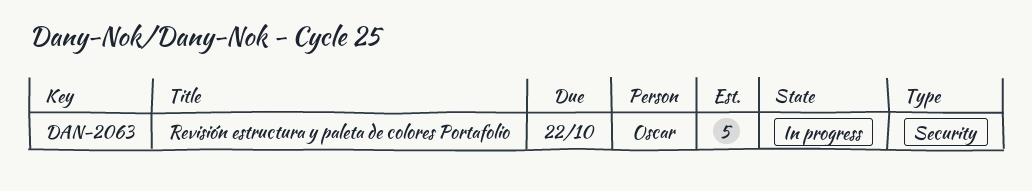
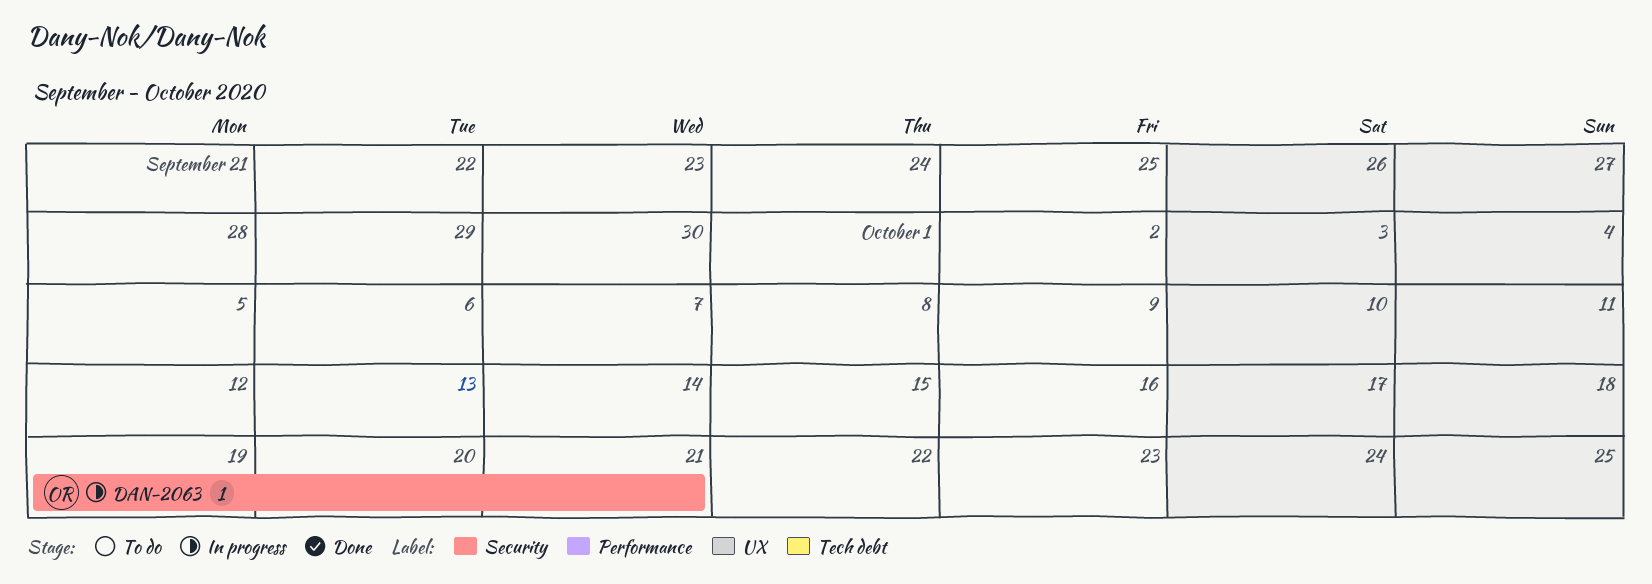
DAN-2063, estimate: 5 -> 1
DAN-2063, due: Oct 22 -> Oct 21

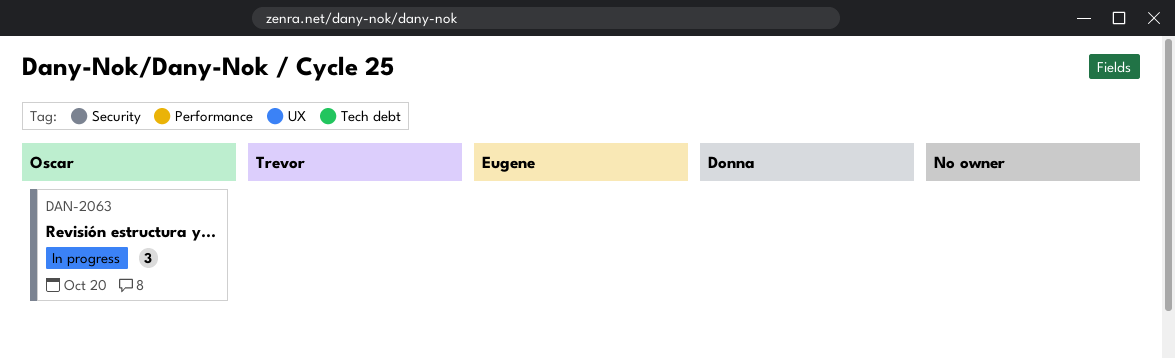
DAN-2063, estimate: 1 -> 3
DAN-2063, due: Oct 21 -> Oct 20

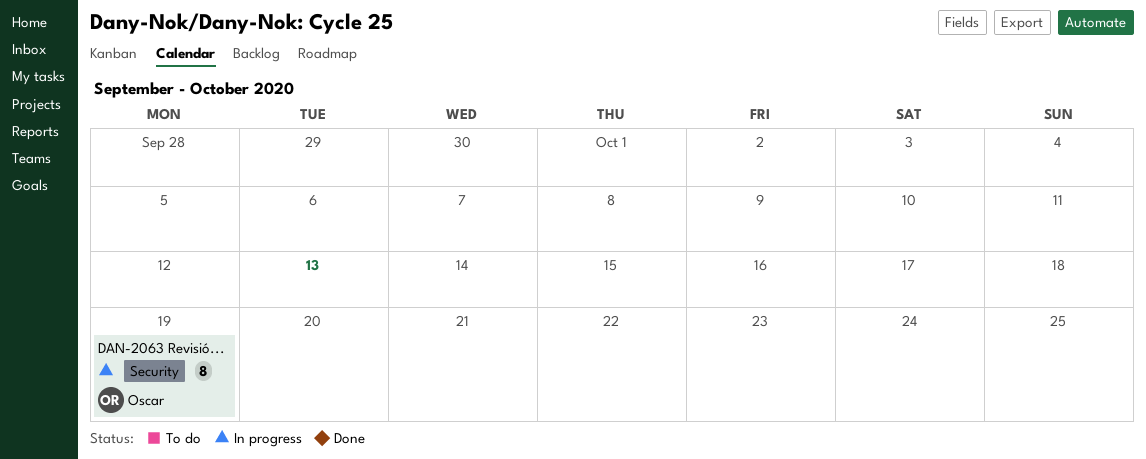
DAN-2063, estimate: 3 -> 8
DAN-2063, due: Oct 20 -> Oct 19

